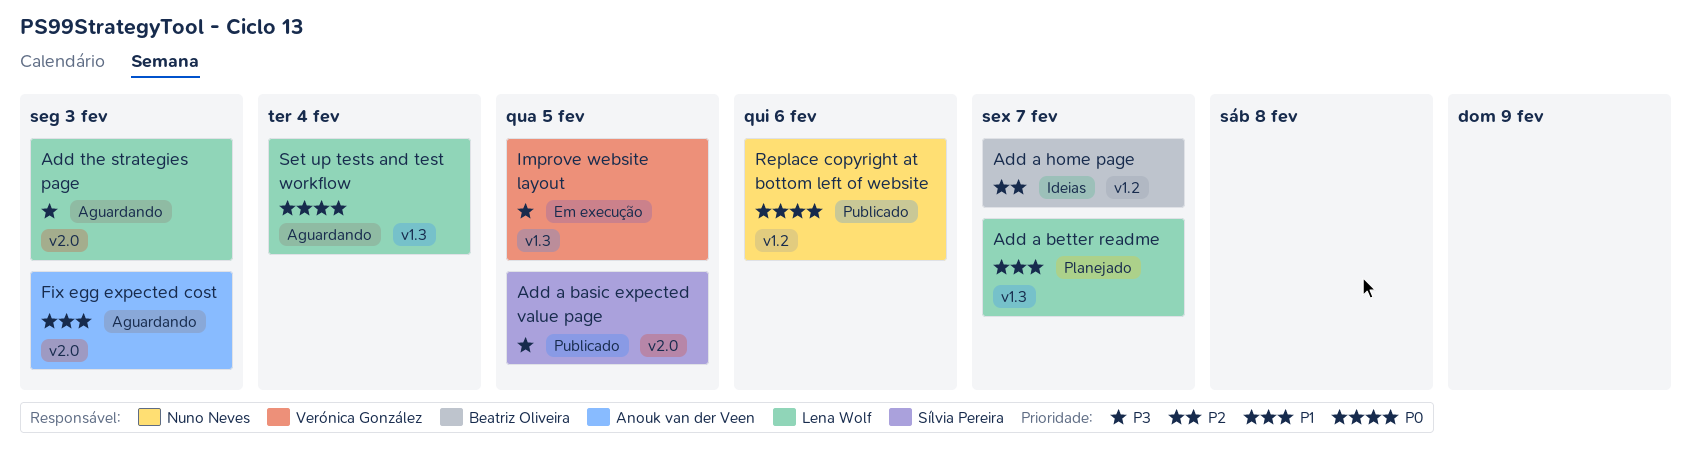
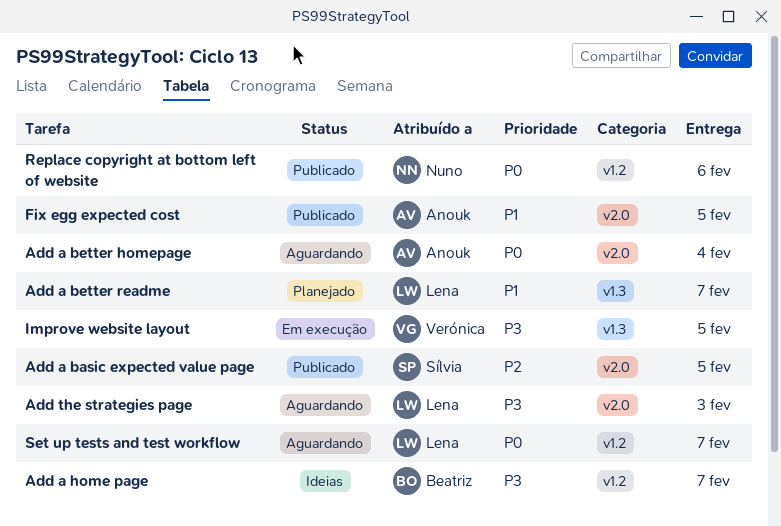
Add a basic expected value page, priority: P3 -> P2
Add a better homepage: none -> present
Add a home page, priority: P2 -> P3
Fix egg expected cost, status: Aguardando -> Publicado
Fix egg expected cost, due: Feb 3 -> Feb 5
Set up tests and test workflow, label: v1.3 -> v1.2
Set up tests and test workflow, due: Feb 4 -> Feb 7

